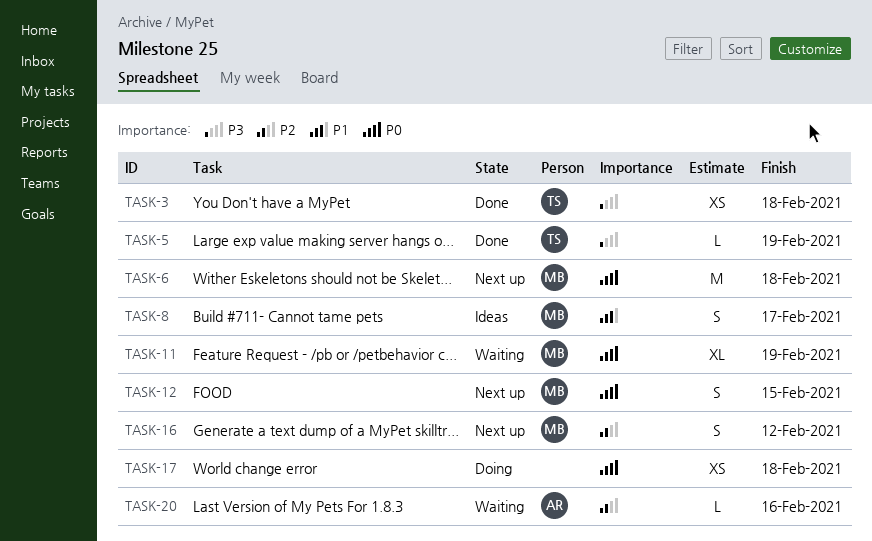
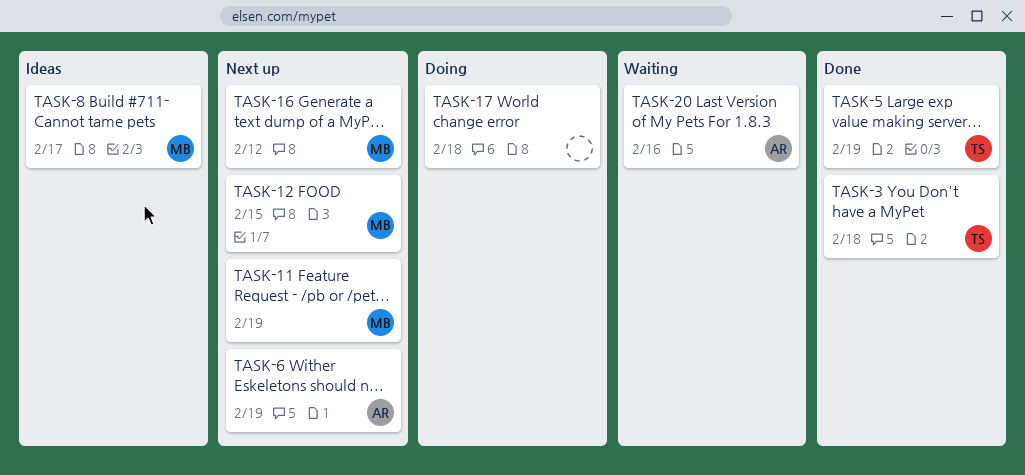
TASK-6, owner: MB -> AR
TASK-6, due: Feb 18 -> Feb 19
TASK-11, status: Waiting -> Next up

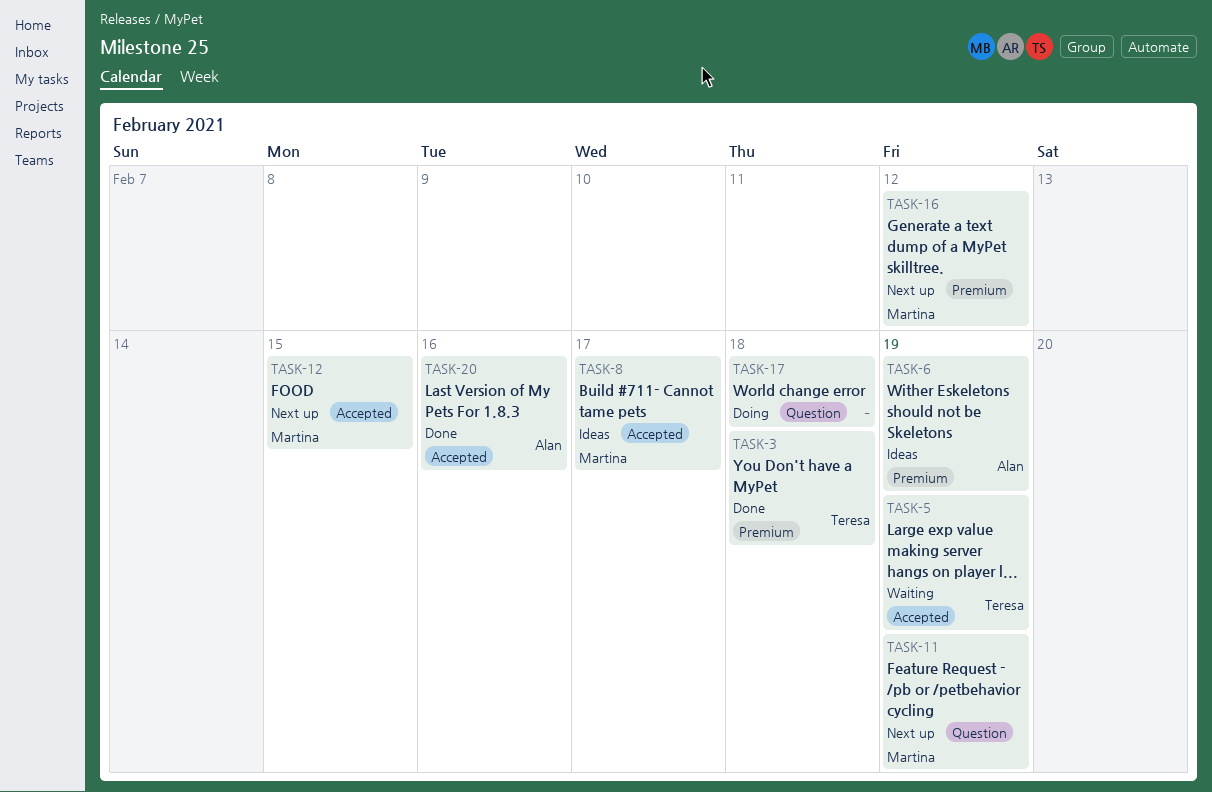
TASK-5, status: Done -> Waiting
TASK-6, status: Next up -> Ideas
TASK-20, status: Waiting -> Done

